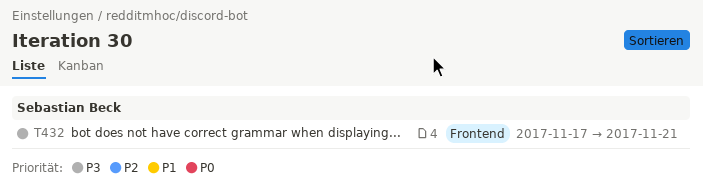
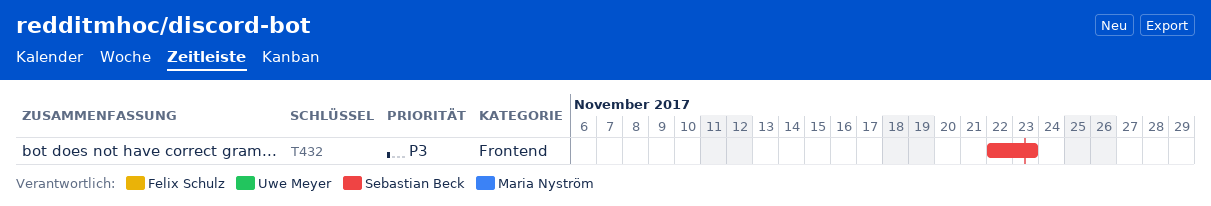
T432, start: Nov 17 -> Nov 22
T432, due: Nov 21 -> Nov 23

